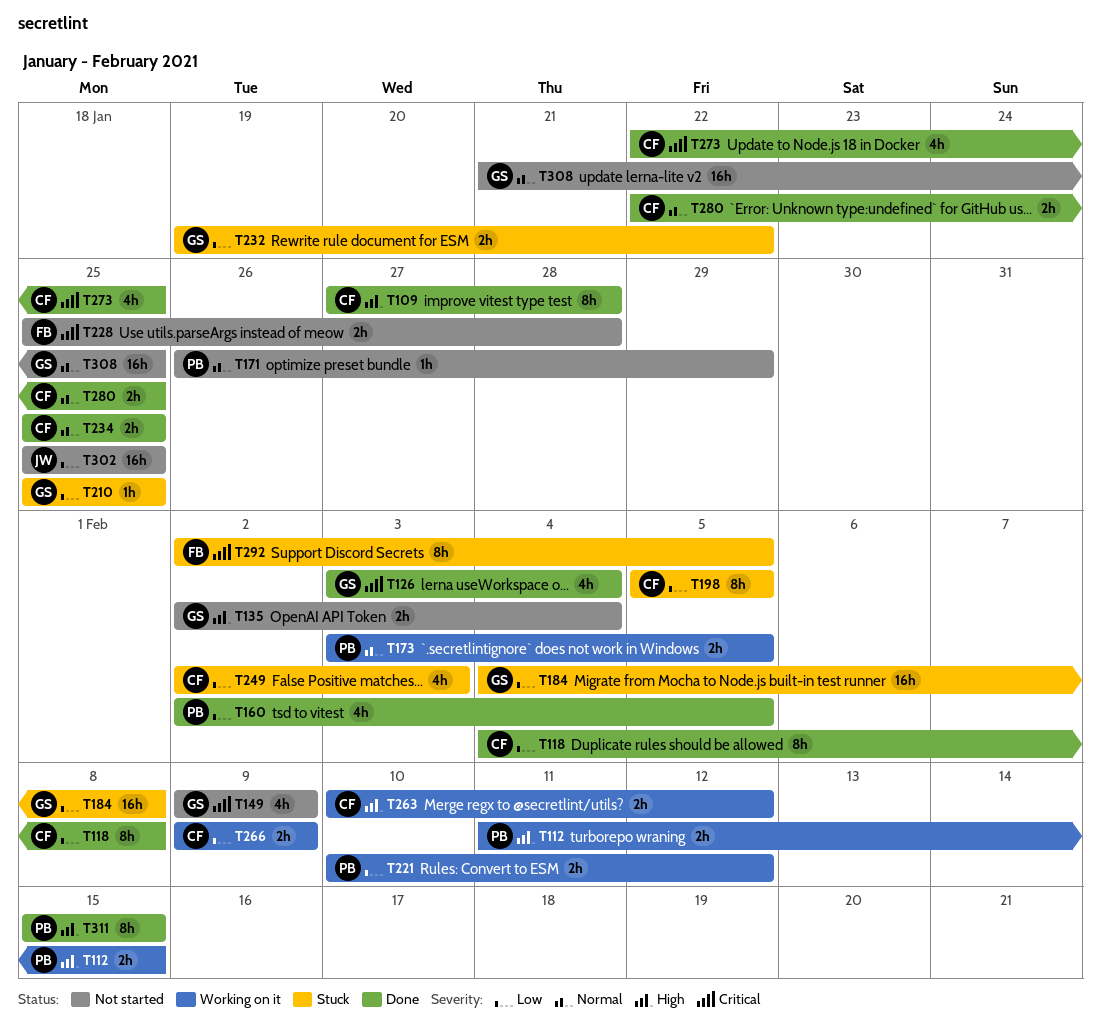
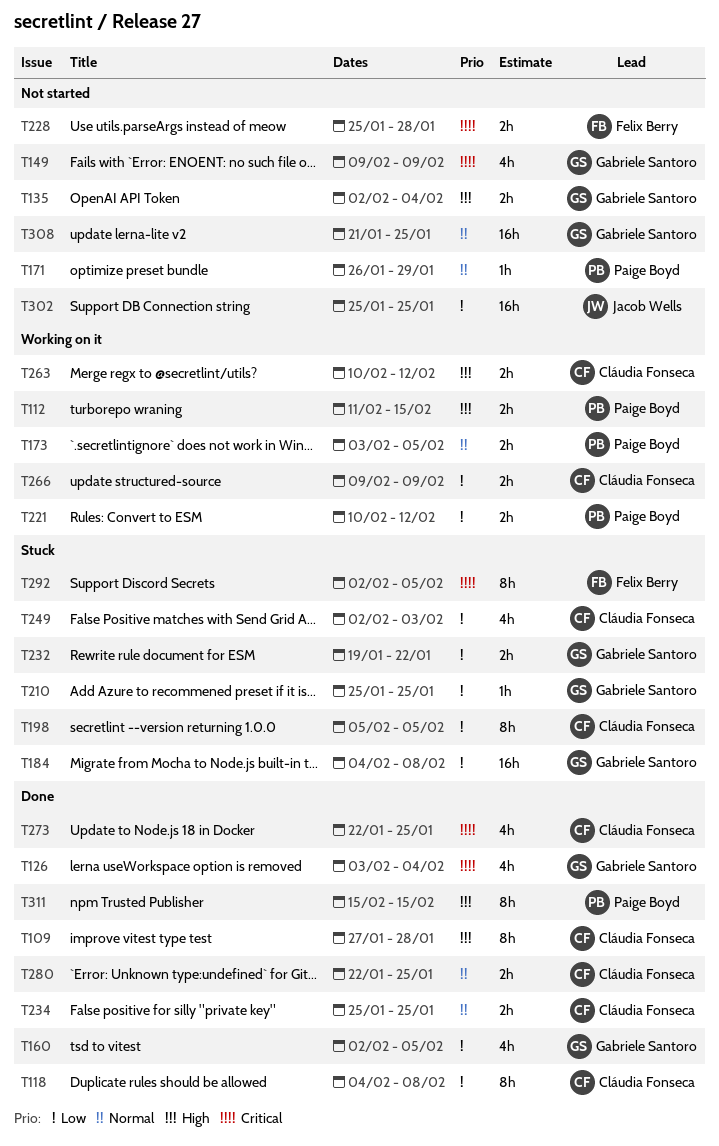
T160, owner: Paige Boyd -> Gabriele Santoro

